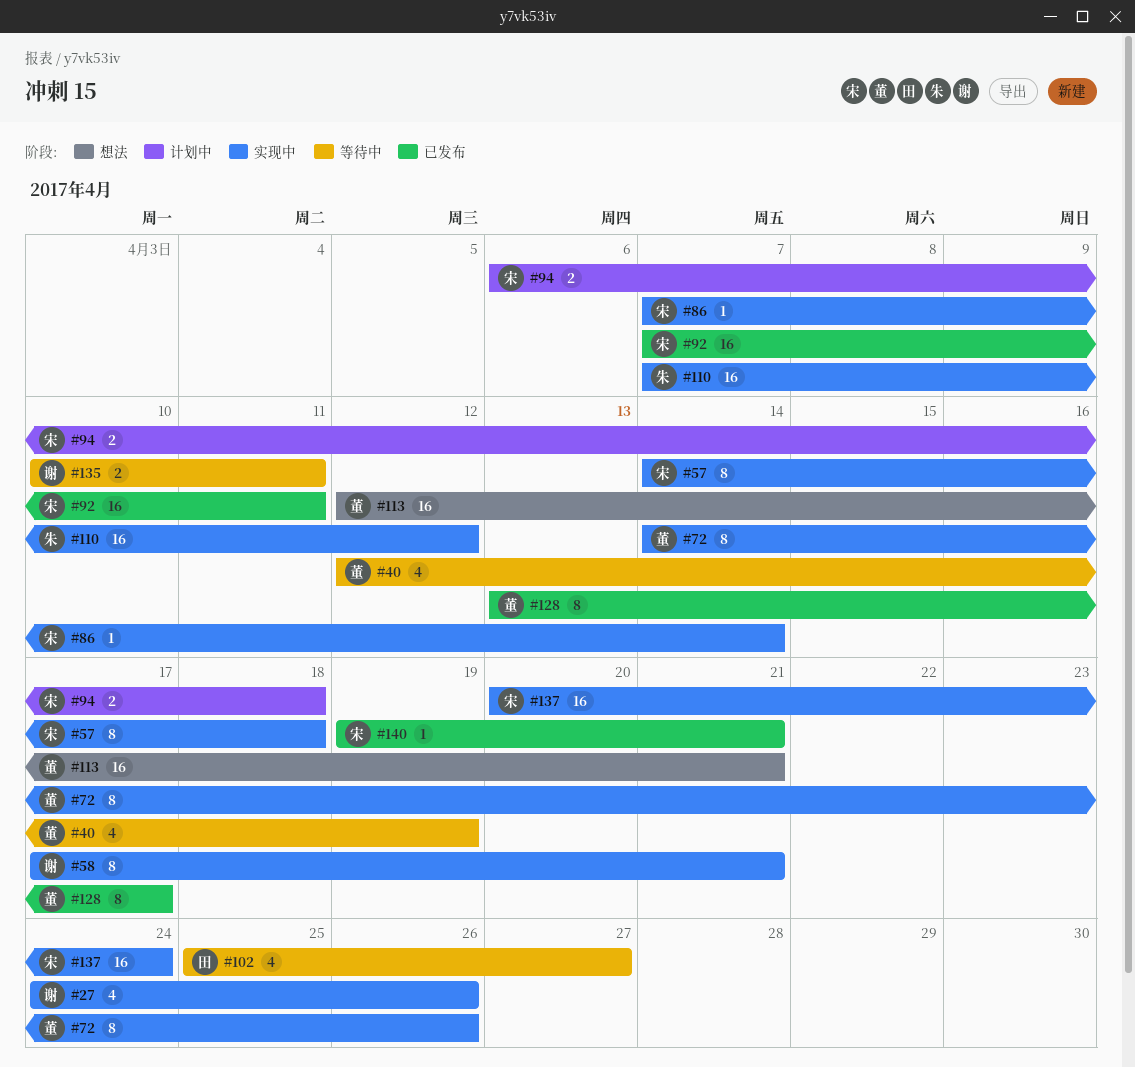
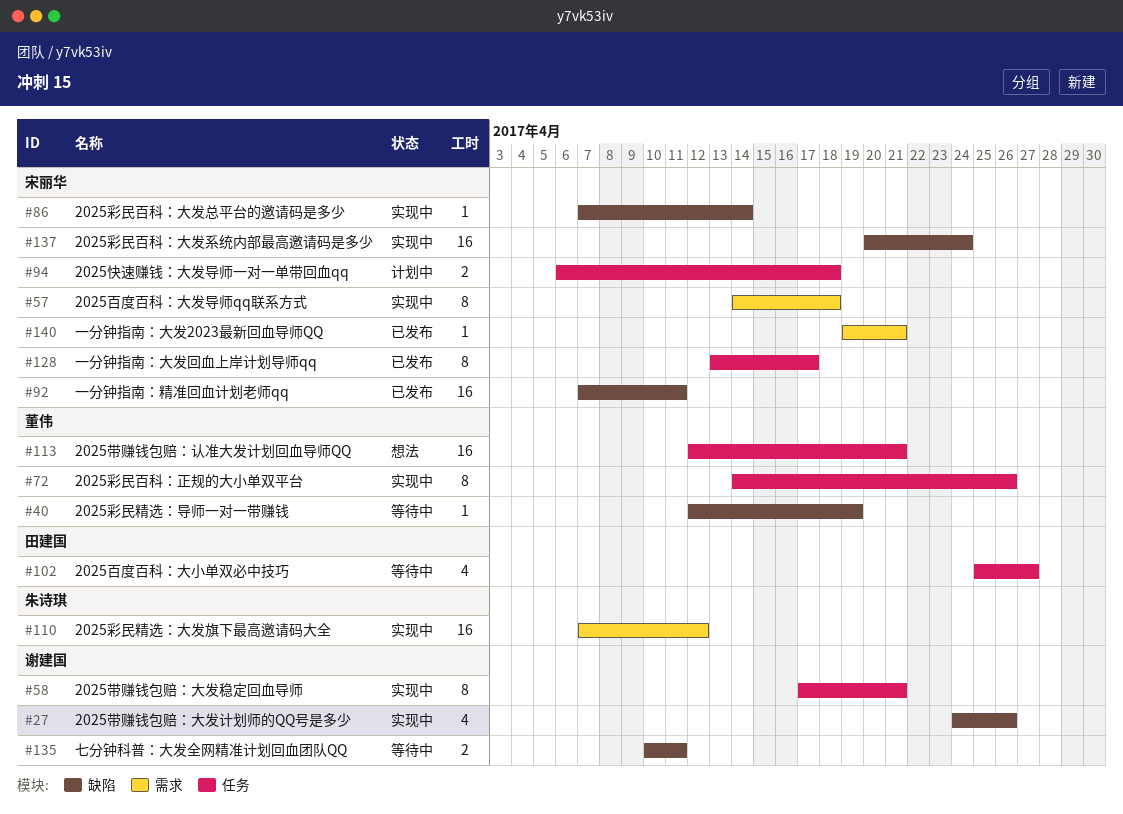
#40, estimate: 4 -> 1
#128, owner: 董伟 -> 宋丽华

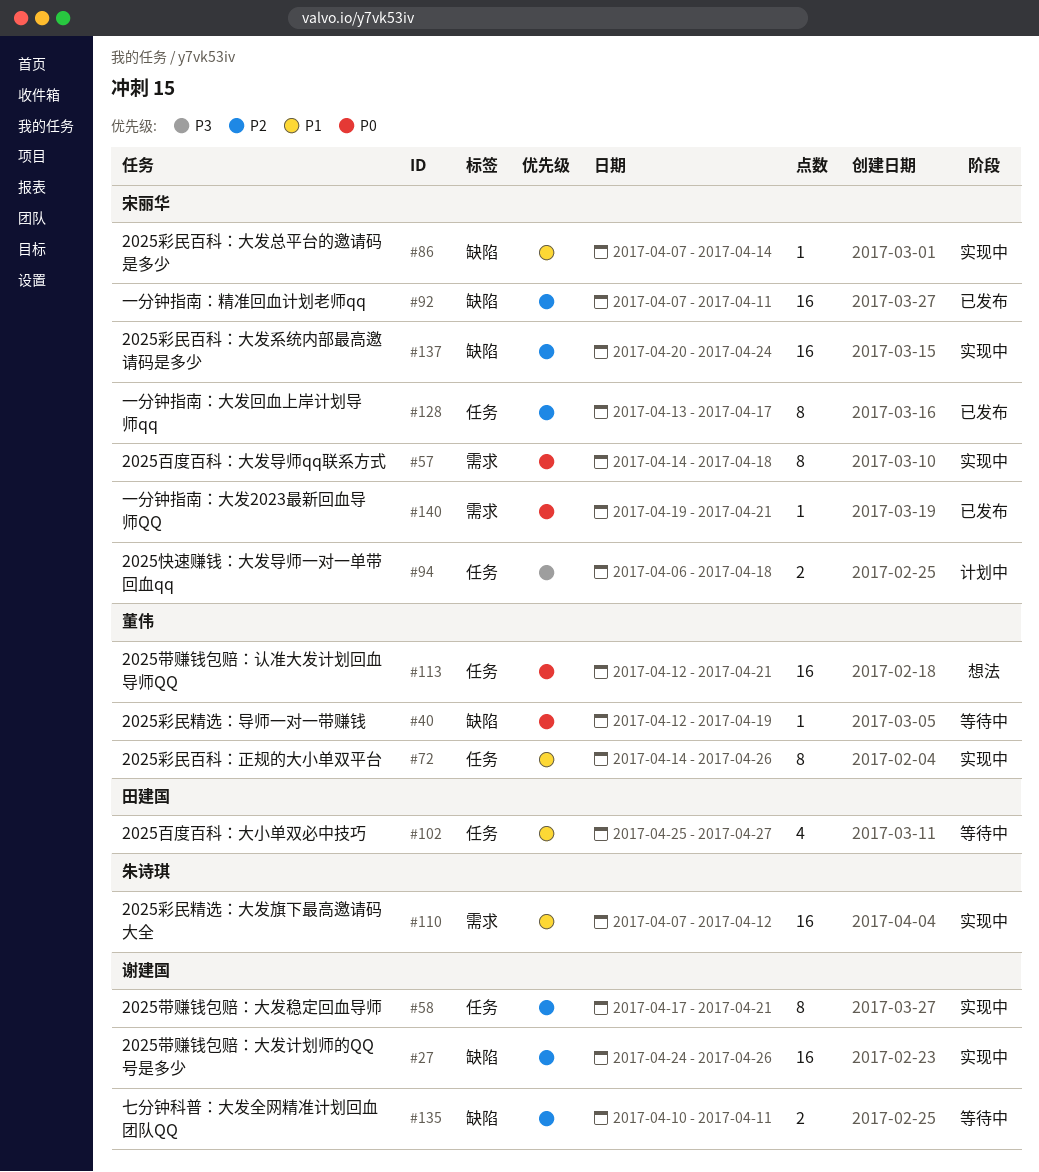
#27, estimate: 4 -> 16

